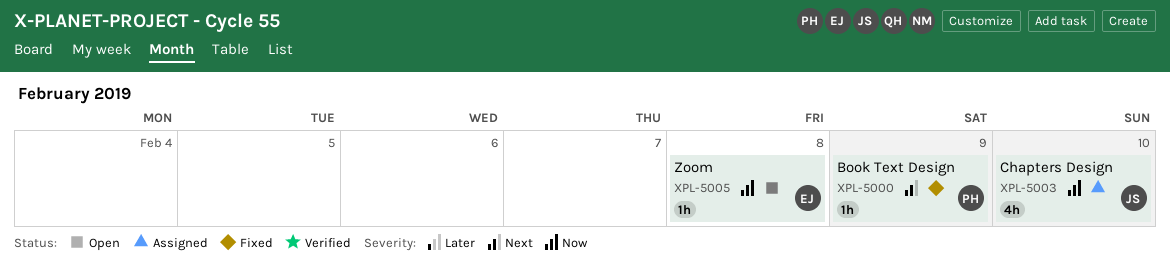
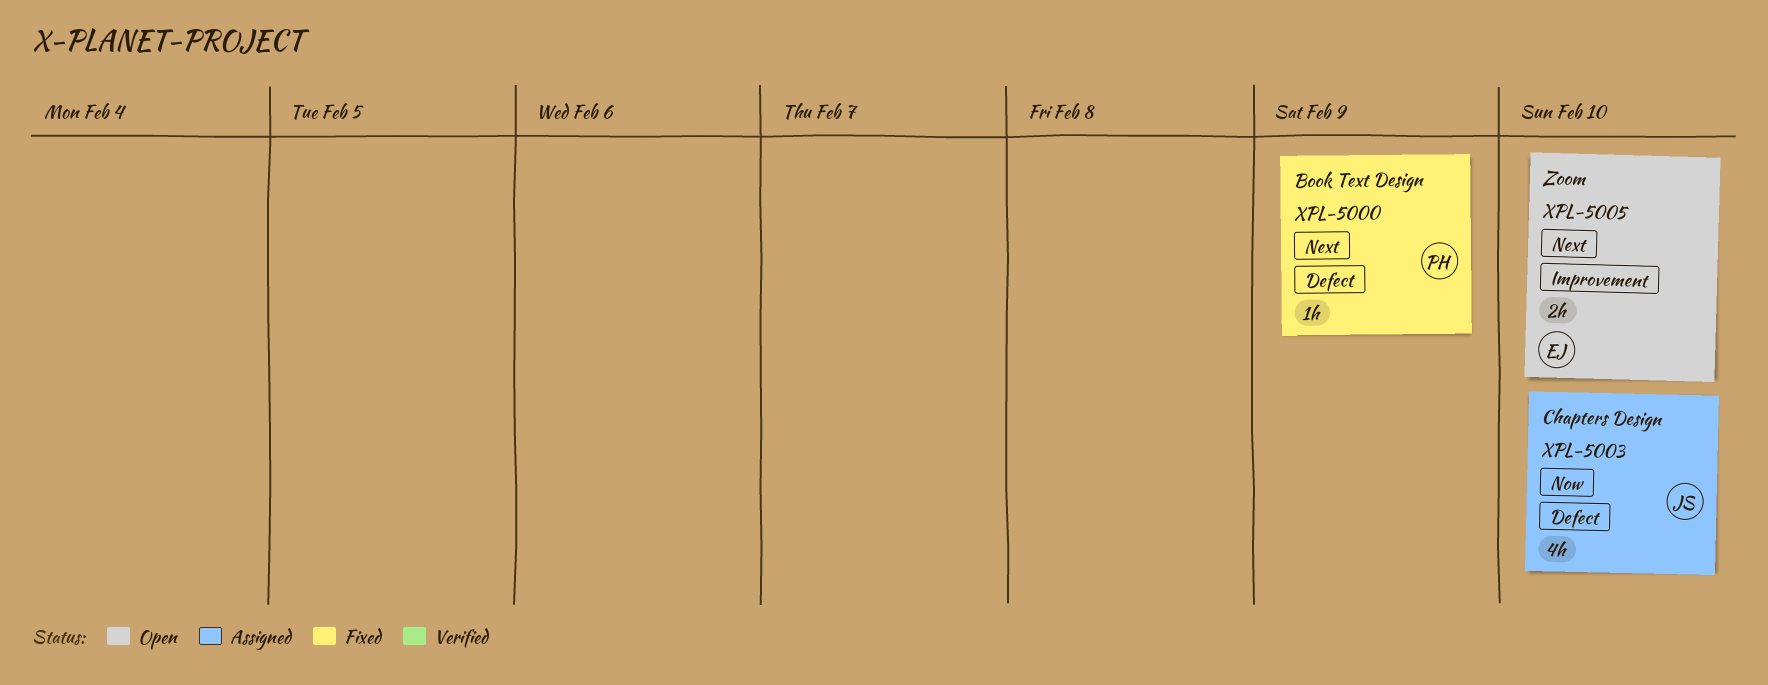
XPL-5005, priority: Now -> Next
XPL-5005, estimate: 1h -> 2h
XPL-5005, due: Feb 8 -> Feb 10

